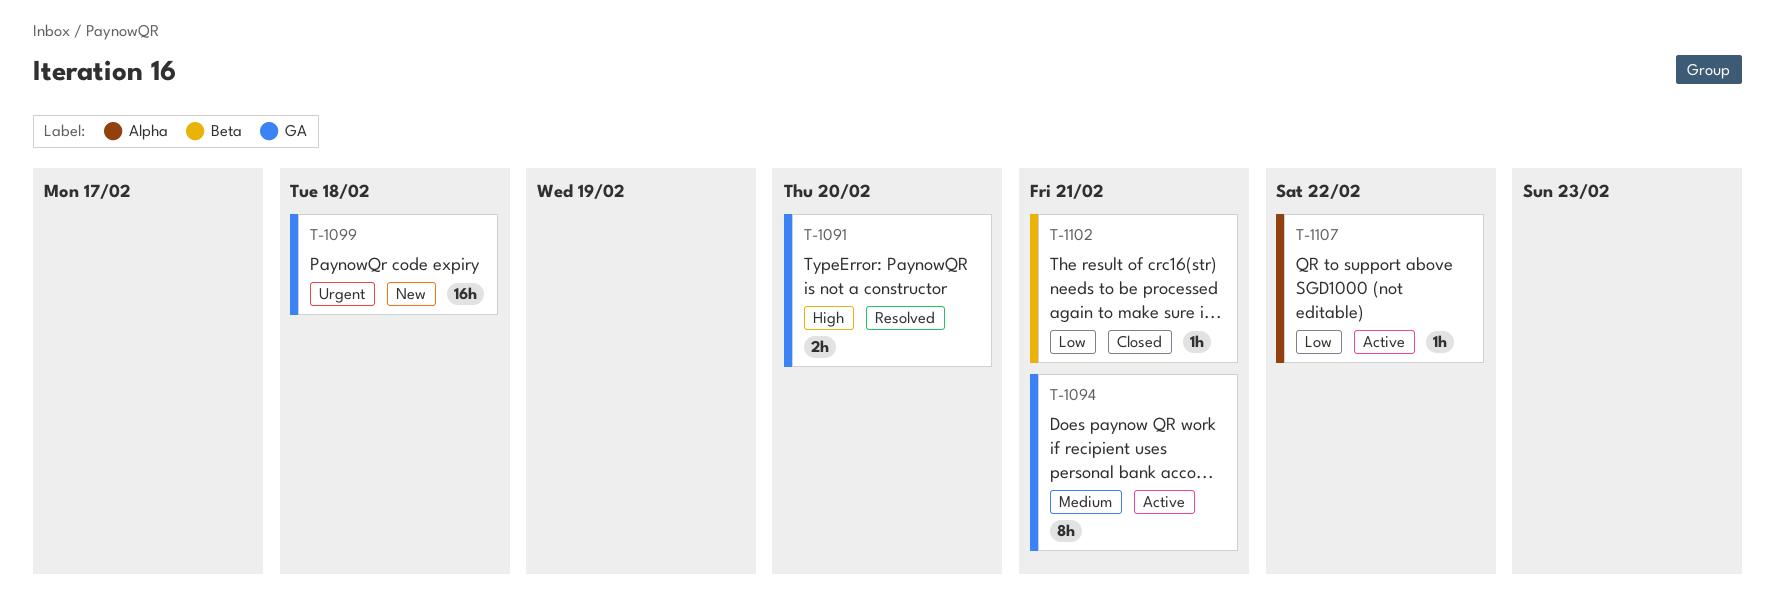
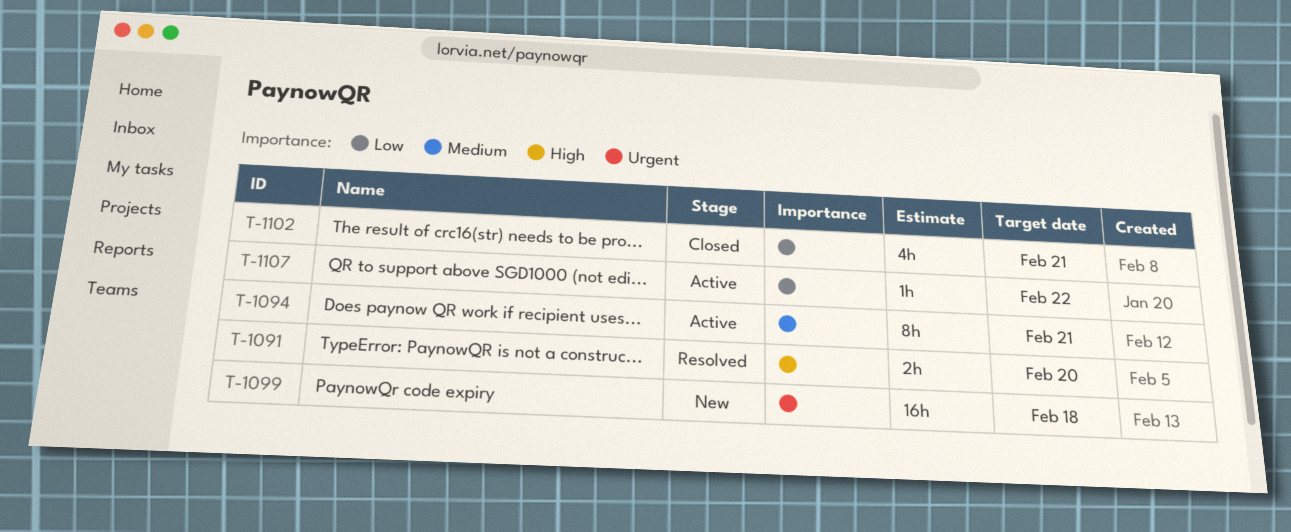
T-1102, estimate: 1h -> 4h

